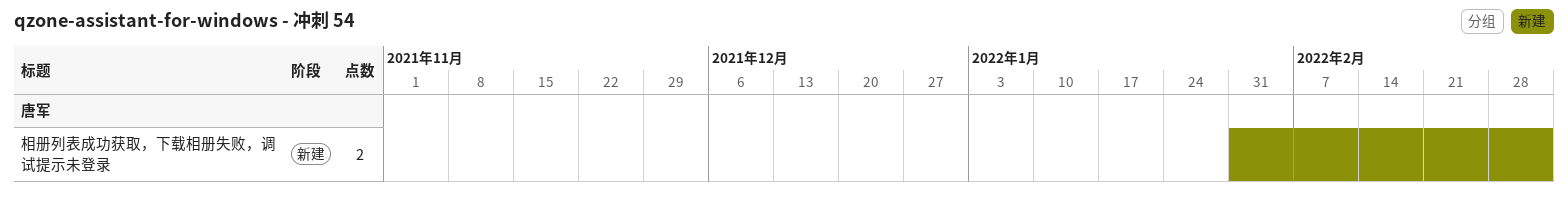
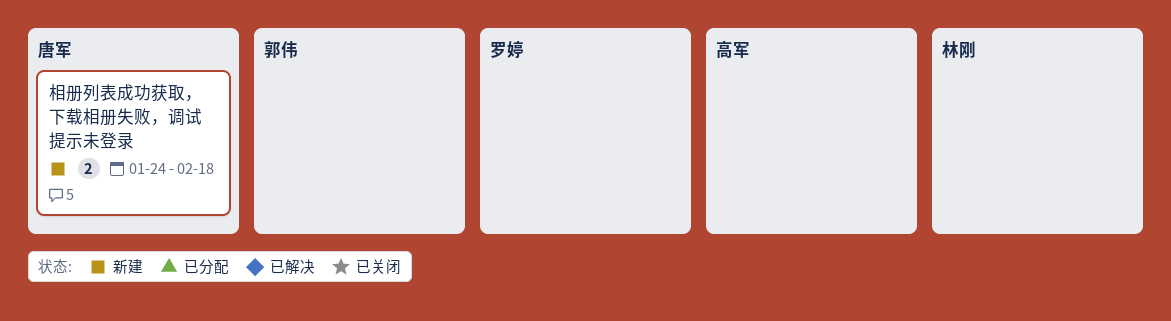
相册列表成功获取，下载相册失败，调试提示未登录, start: Jan 31 -> Jan 24
相册列表成功获取，下载相册失败，调试提示未登录, due: Mar 4 -> Feb 18

